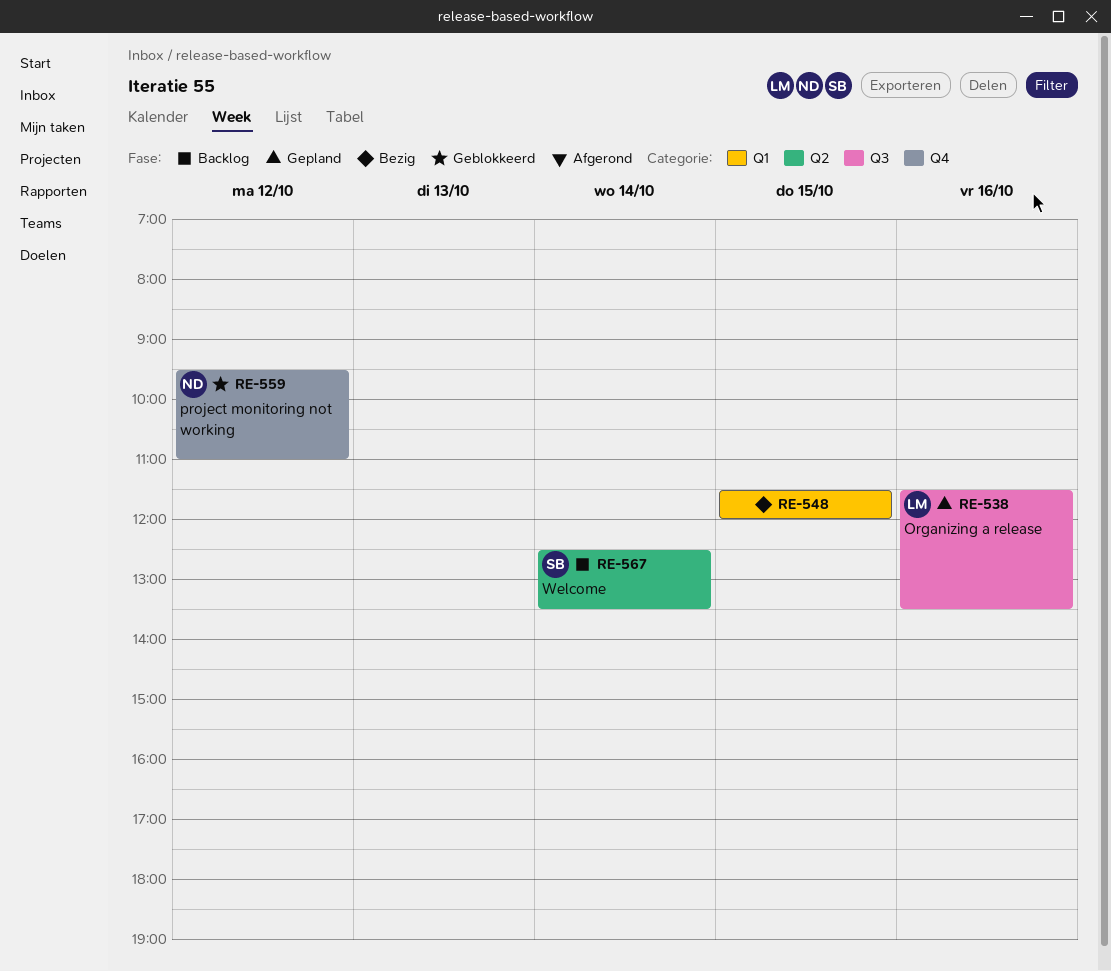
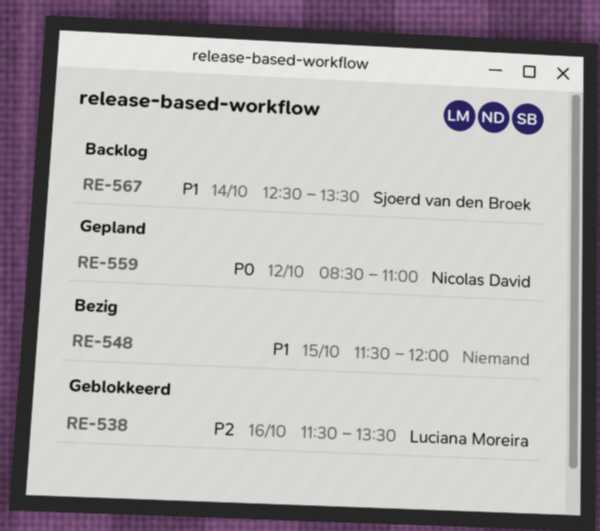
RE-538, status: Gepland -> Geblokkeerd
RE-559, status: Geblokkeerd -> Gepland
RE-559, begins: 09:30 -> 08:30

